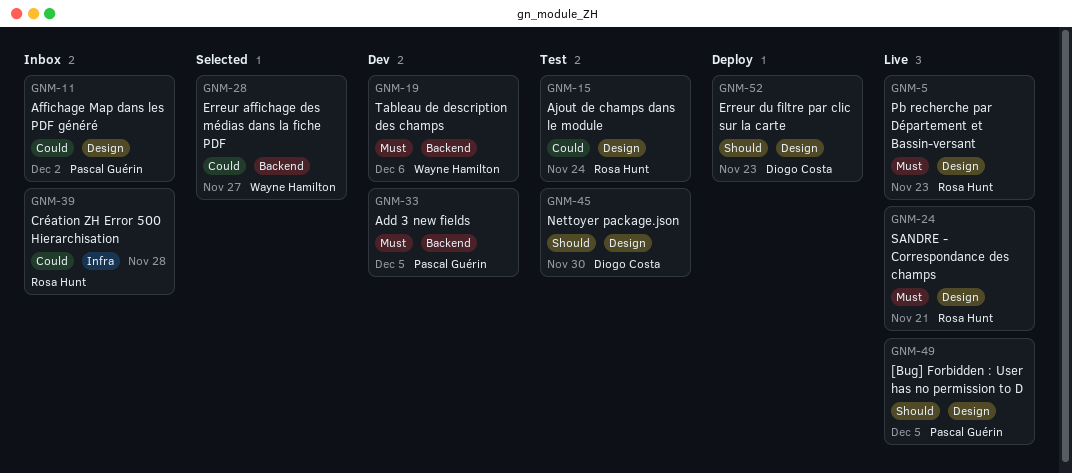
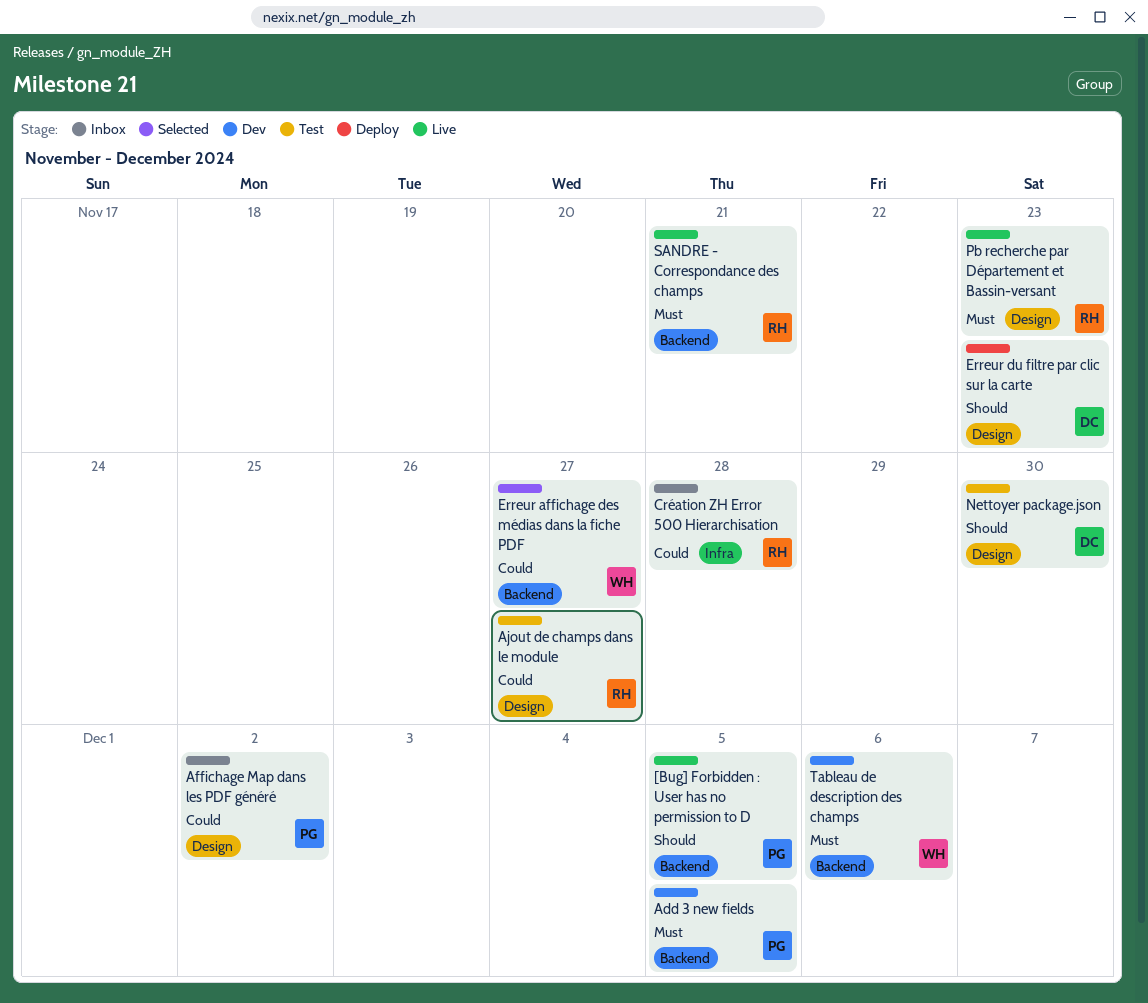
[Bug] Forbidden : User has no permission to D, label: Design -> Backend
Ajout de champs dans le module, due: Nov 24 -> Nov 27
SANDRE - Correspondance des champs, label: Design -> Backend

